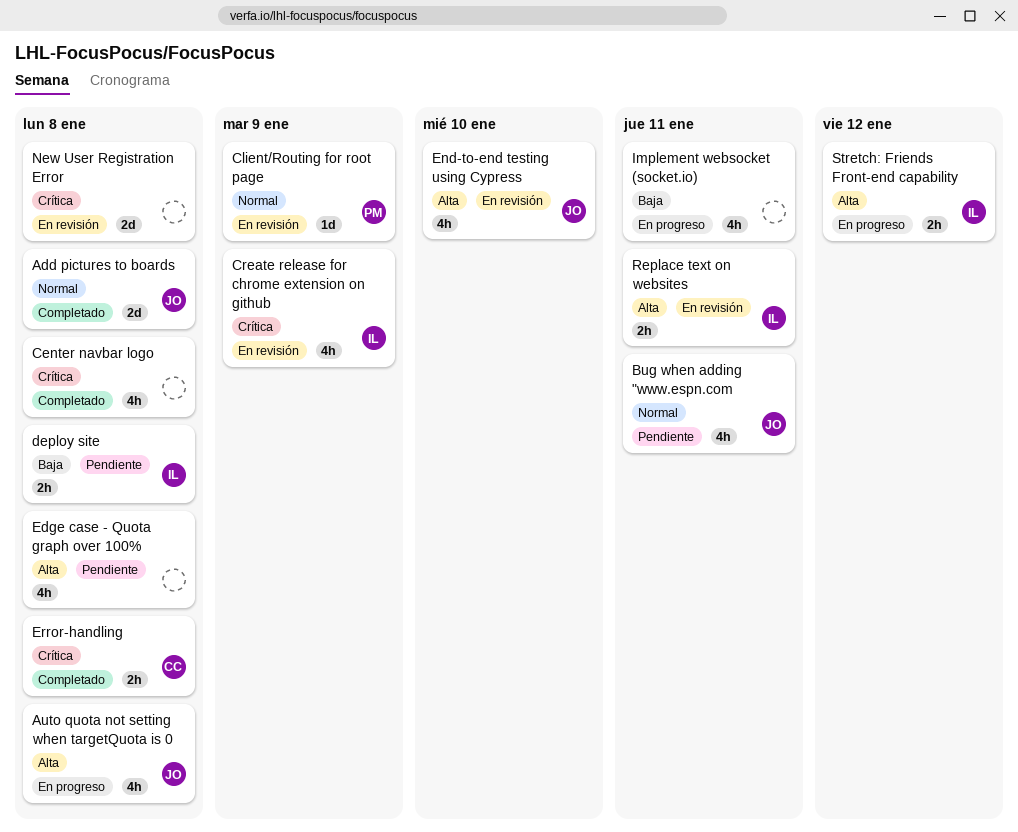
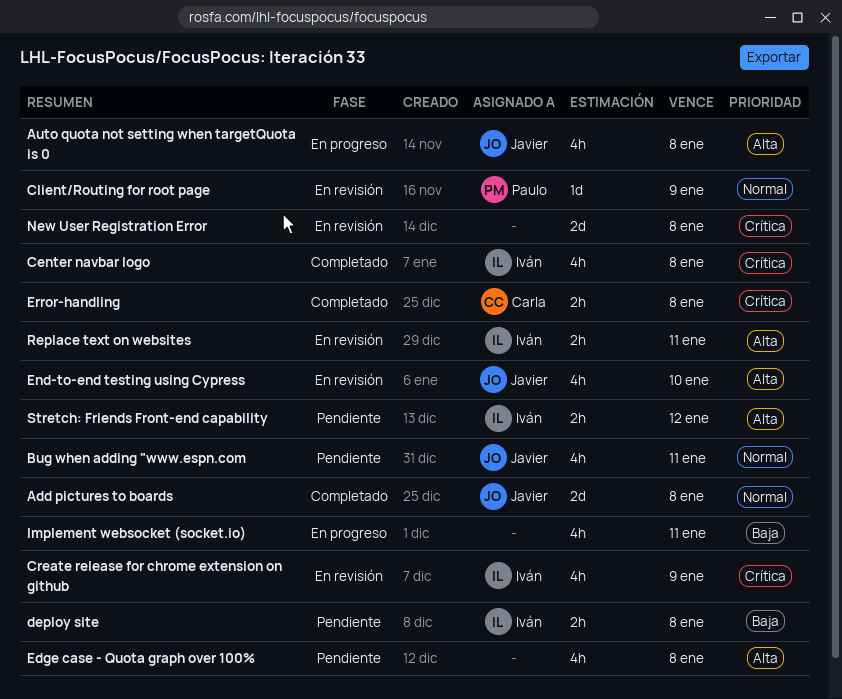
Center navbar logo, owner: none -> Iván
Stretch: Friends Front-end capability, status: En progreso -> Pendiente

